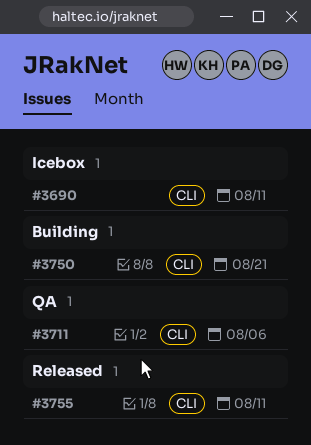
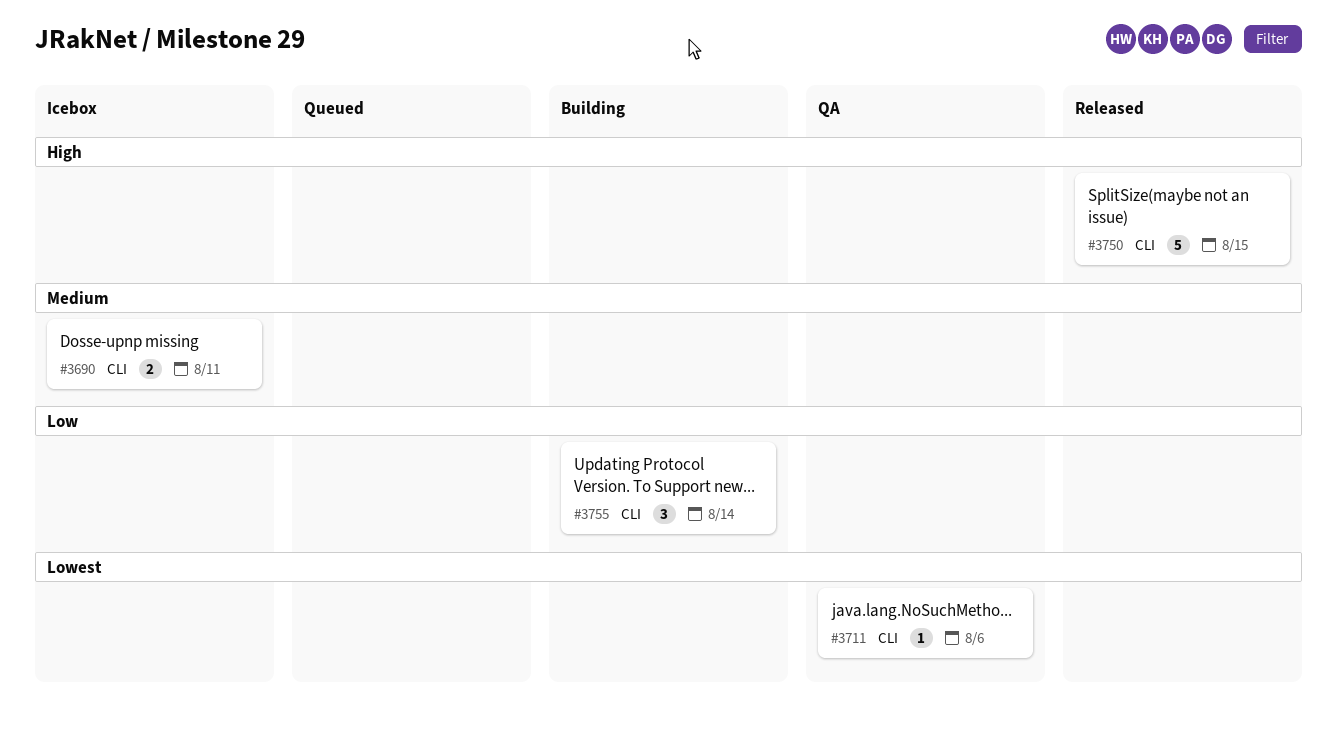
#3750, status: Building -> Released
#3750, due: Aug 21 -> Aug 15
#3755, status: Released -> Building
#3755, due: Aug 11 -> Aug 14

